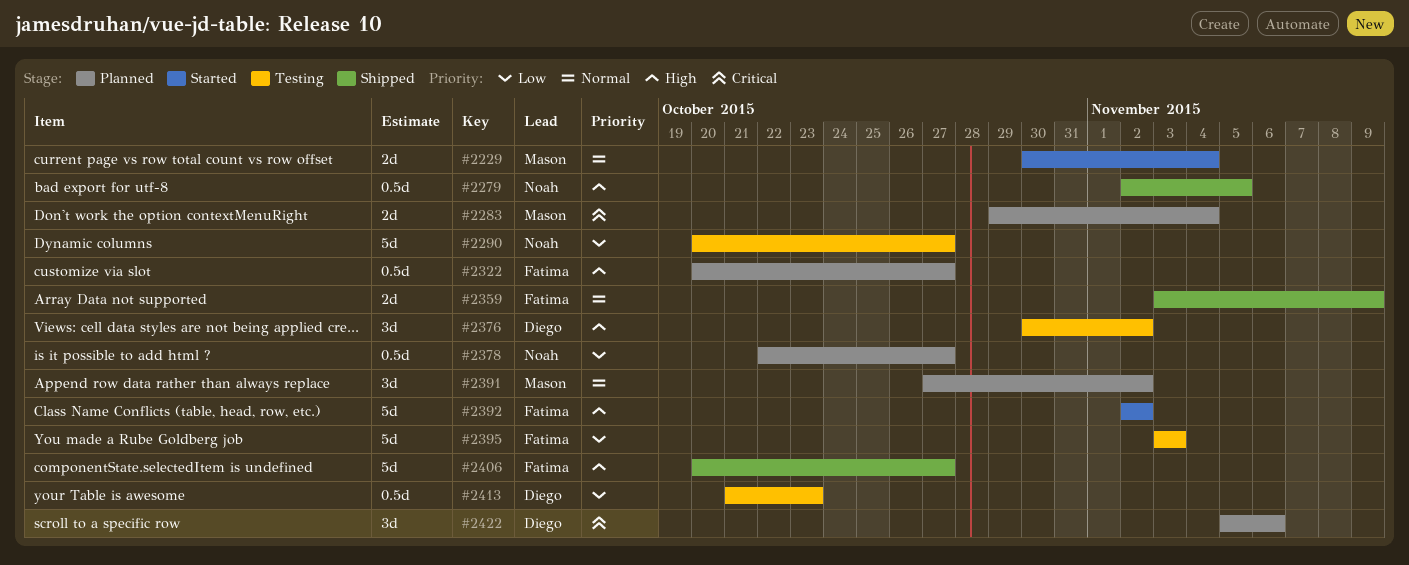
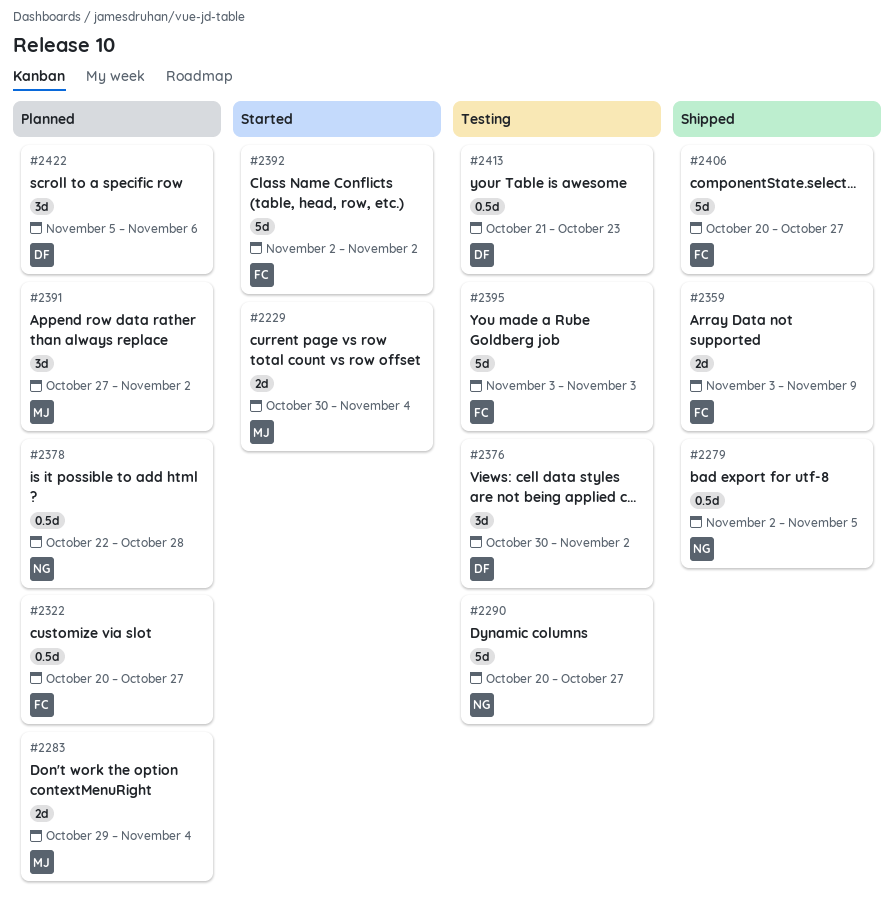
#2378, due: Oct 27 -> Oct 28

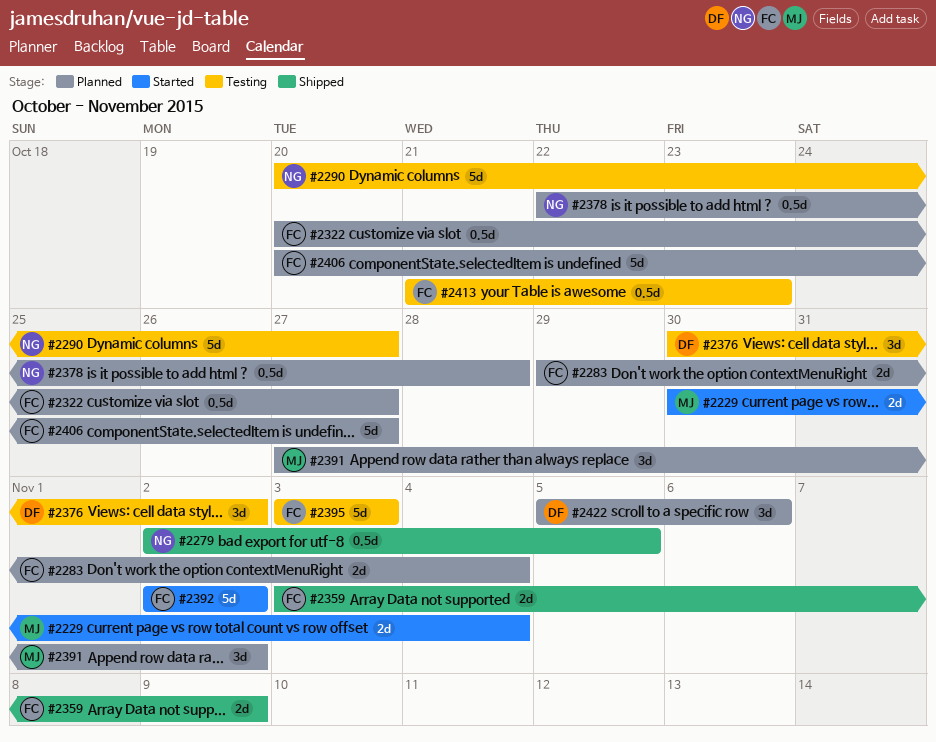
#2283, owner: MJ -> FC
#2406, status: Shipped -> Planned
#2413, owner: DF -> FC

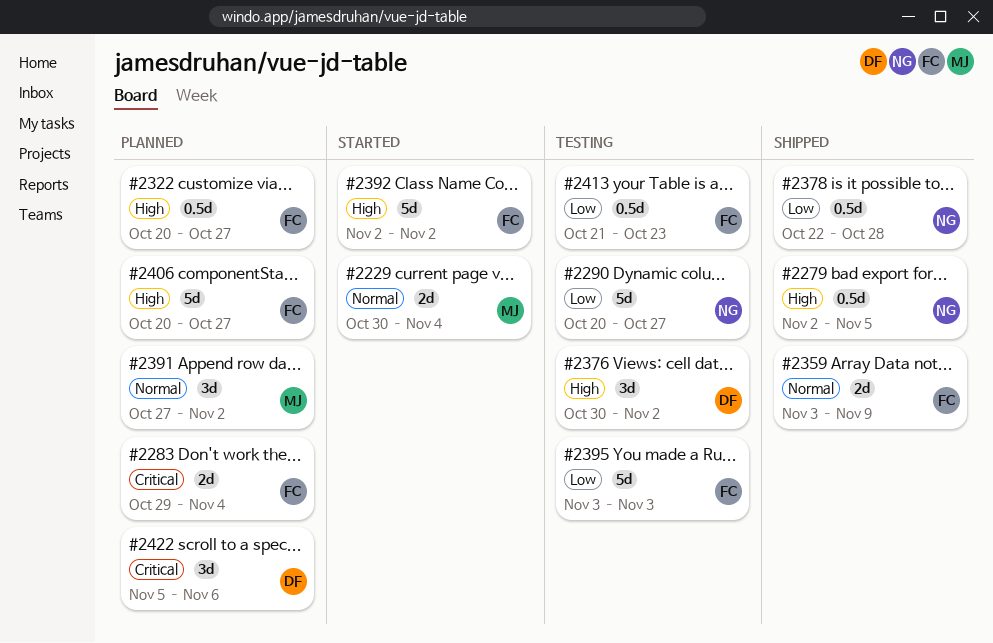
#2378, status: Planned -> Shipped

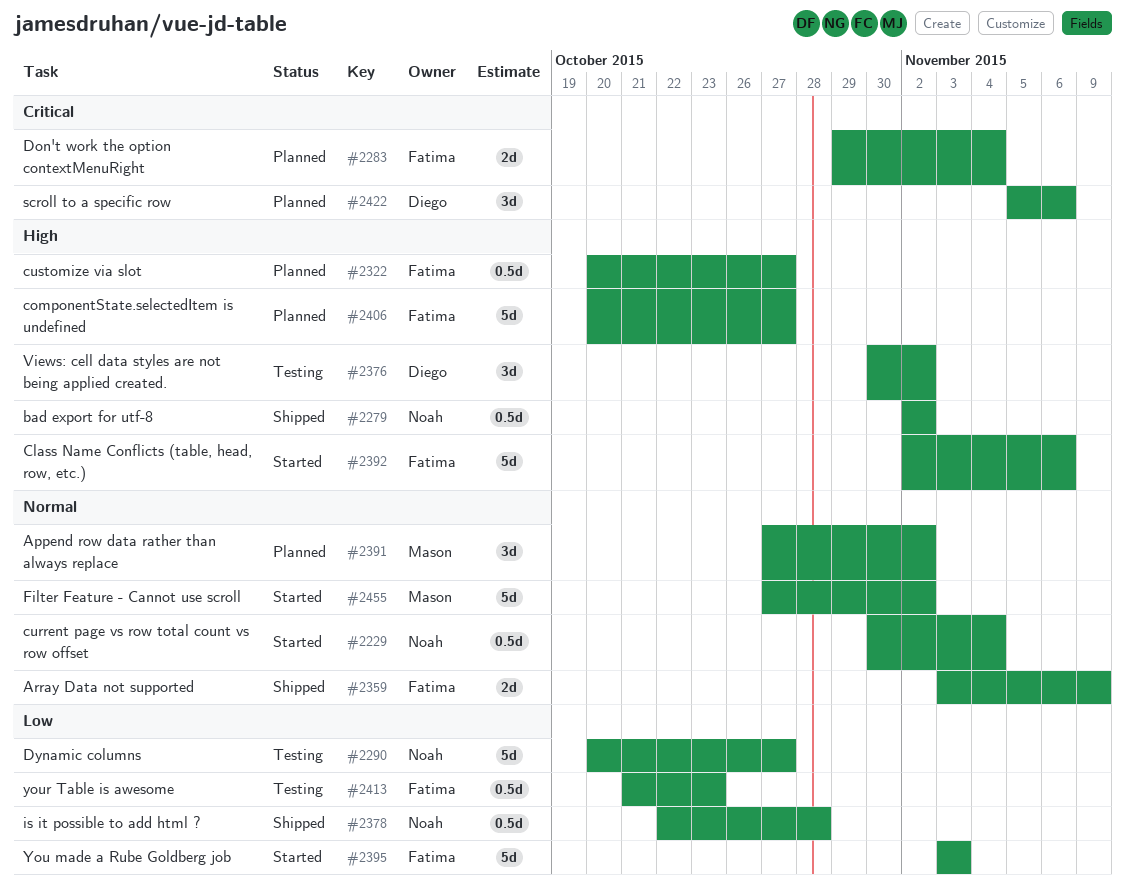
#2229, owner: Mason -> Noah
#2229, estimate: 2d -> 0.5d
#2279, due: Nov 5 -> Nov 2
#2392, due: Nov 2 -> Nov 6
#2395, status: Testing -> Started
#2455: none -> present

